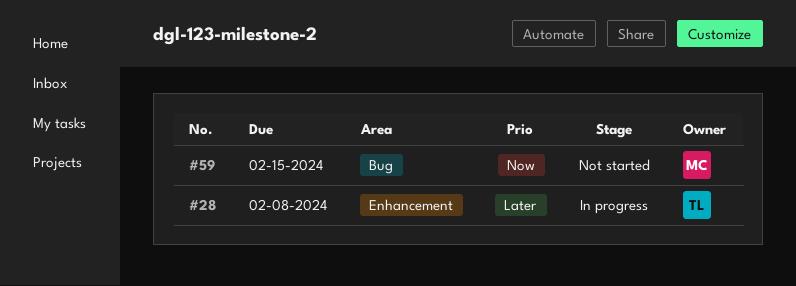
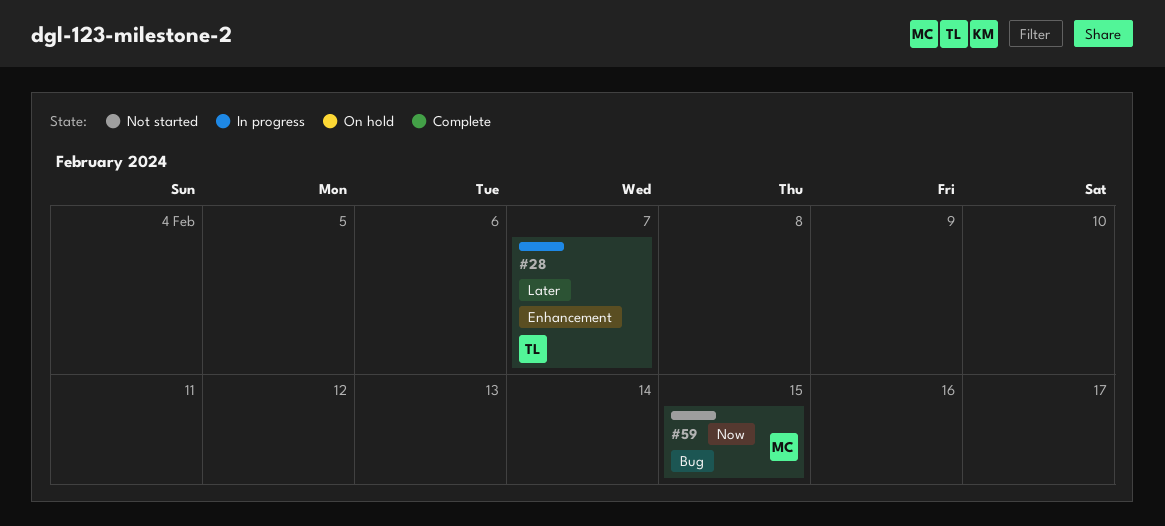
#28, due: Feb 8 -> Feb 7

